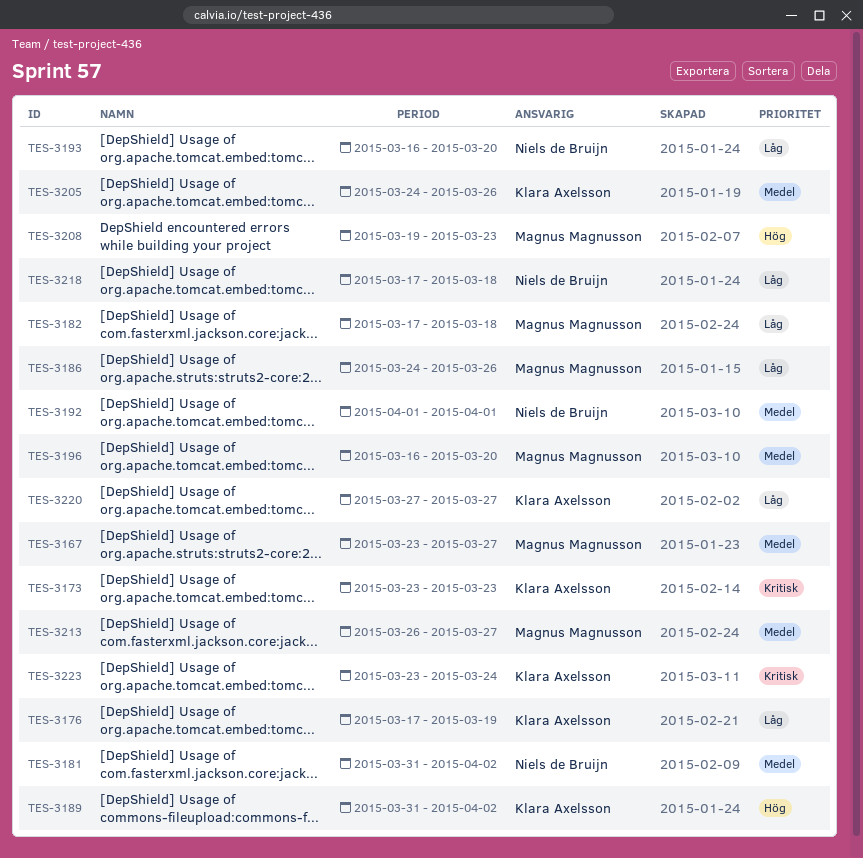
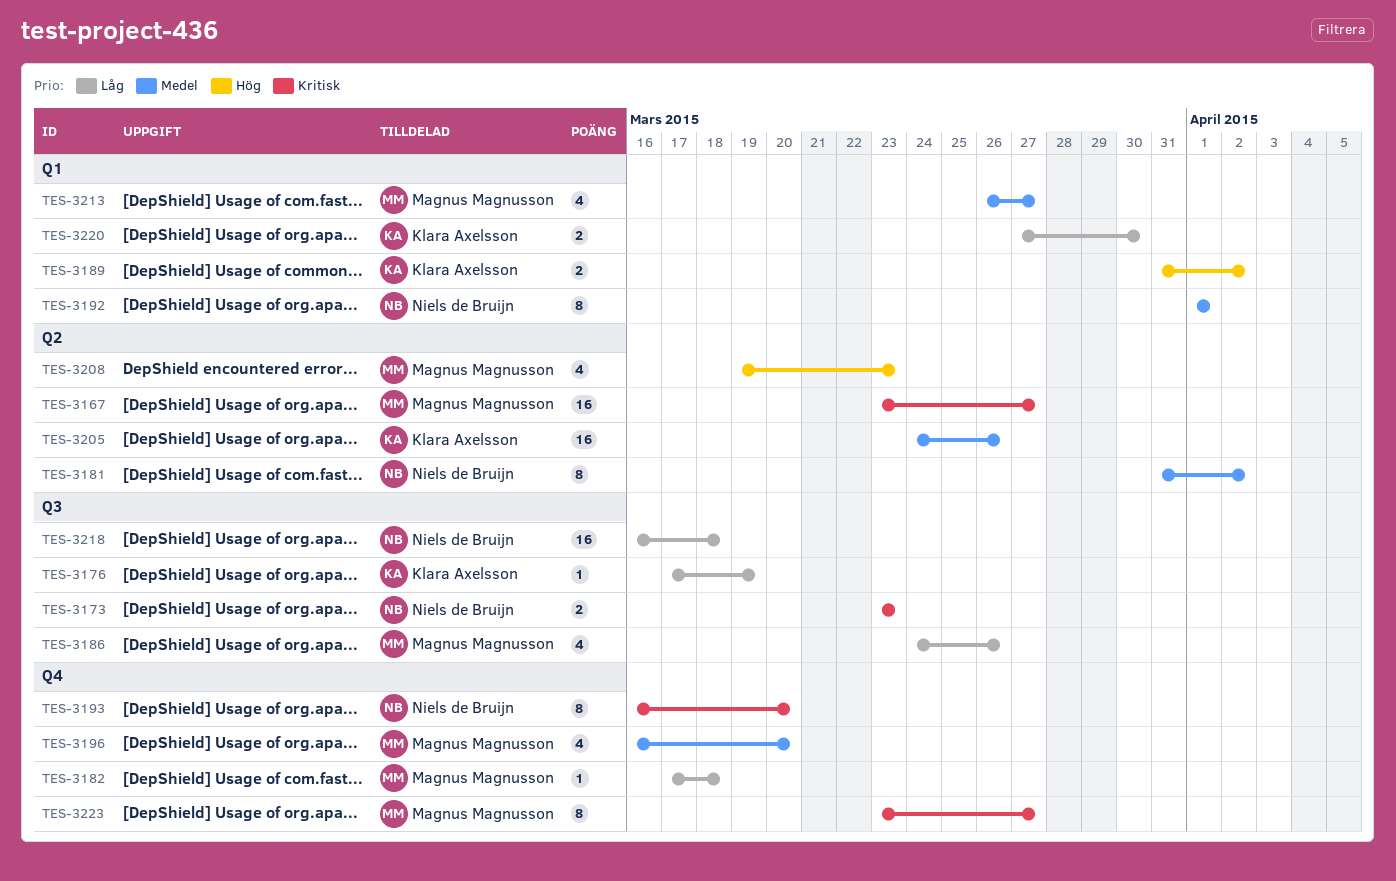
TES-3167, priority: Medel -> Kritisk
TES-3173, owner: Klara Axelsson -> Niels de Bruijn
TES-3193, priority: Låg -> Kritisk
TES-3218, start: Mar 17 -> Mar 16
TES-3220, due: Mar 27 -> Mar 30
TES-3223, owner: Klara Axelsson -> Magnus Magnusson
TES-3223, due: Mar 24 -> Mar 27

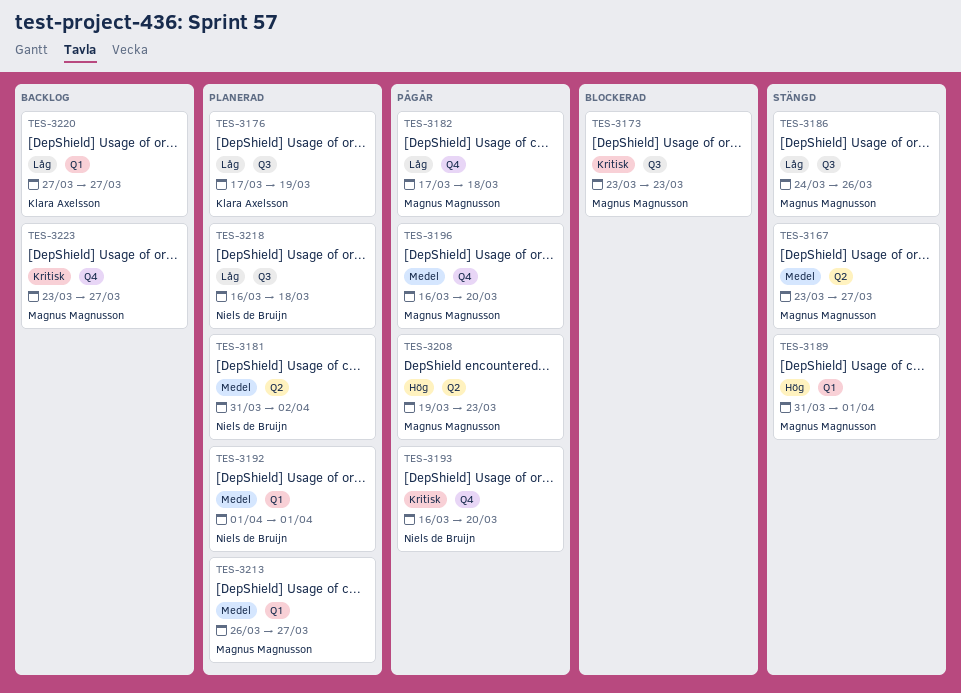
TES-3167, priority: Kritisk -> Medel
TES-3173, owner: Niels de Bruijn -> Magnus Magnusson
TES-3189, owner: Klara Axelsson -> Magnus Magnusson
TES-3189, due: Apr 2 -> Apr 1
TES-3205: present -> none
TES-3220, due: Mar 30 -> Mar 27

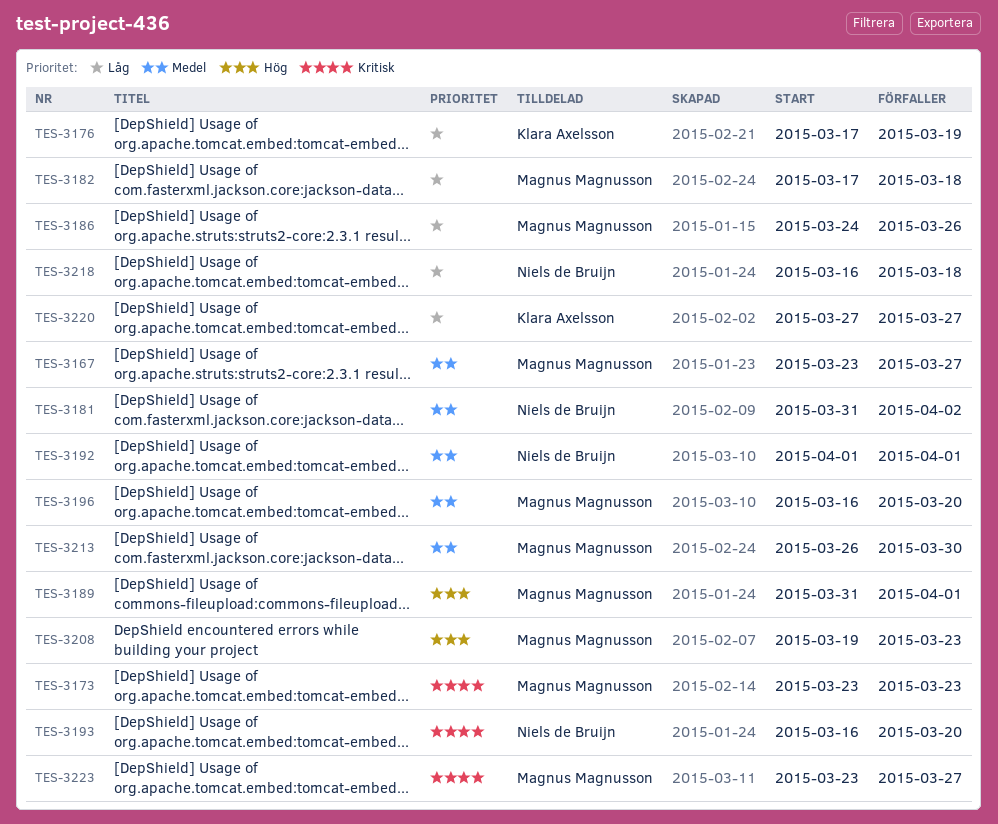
TES-3213, due: Mar 27 -> Mar 30

